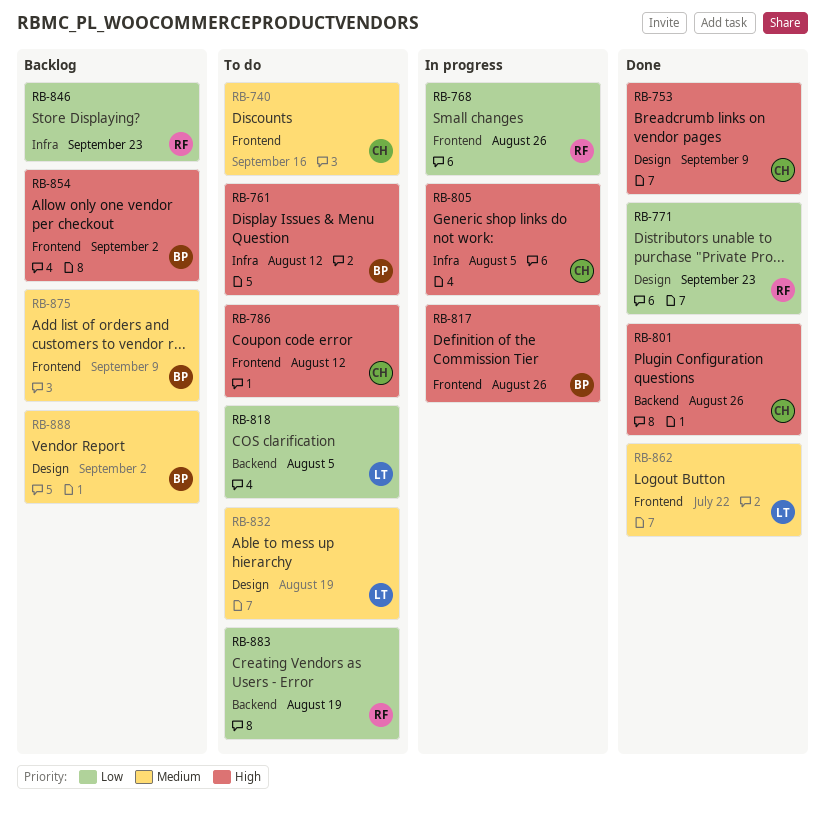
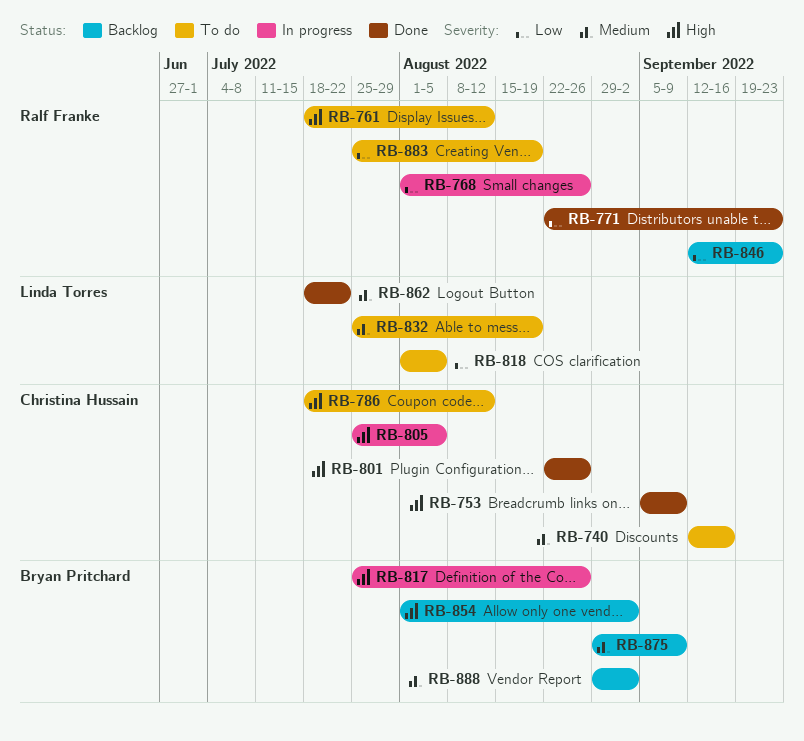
RB-761, owner: Bryan Pritchard -> Ralf Franke

